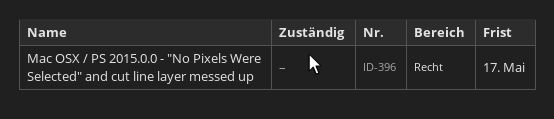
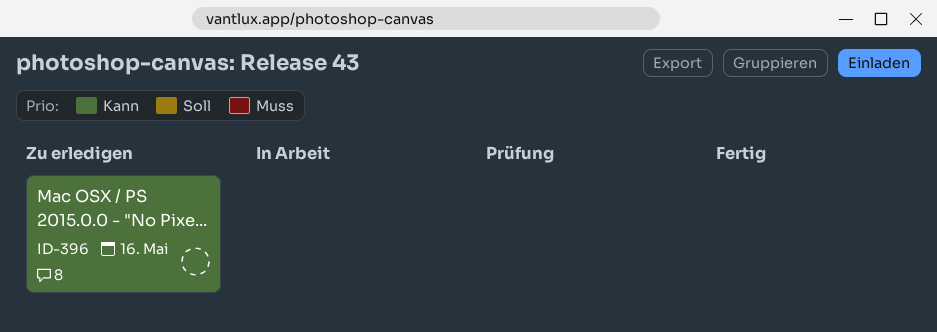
ID-396, due: May 17 -> May 16

